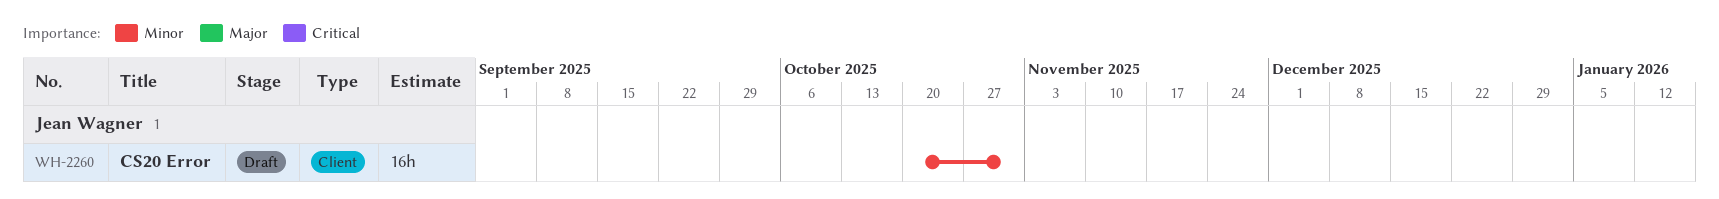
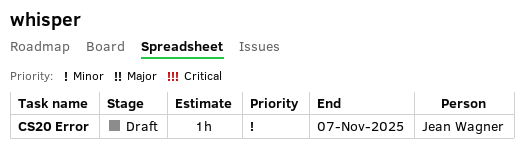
CS20 Error, estimate: 16h -> 1h
CS20 Error, due: Oct 31 -> Nov 7

